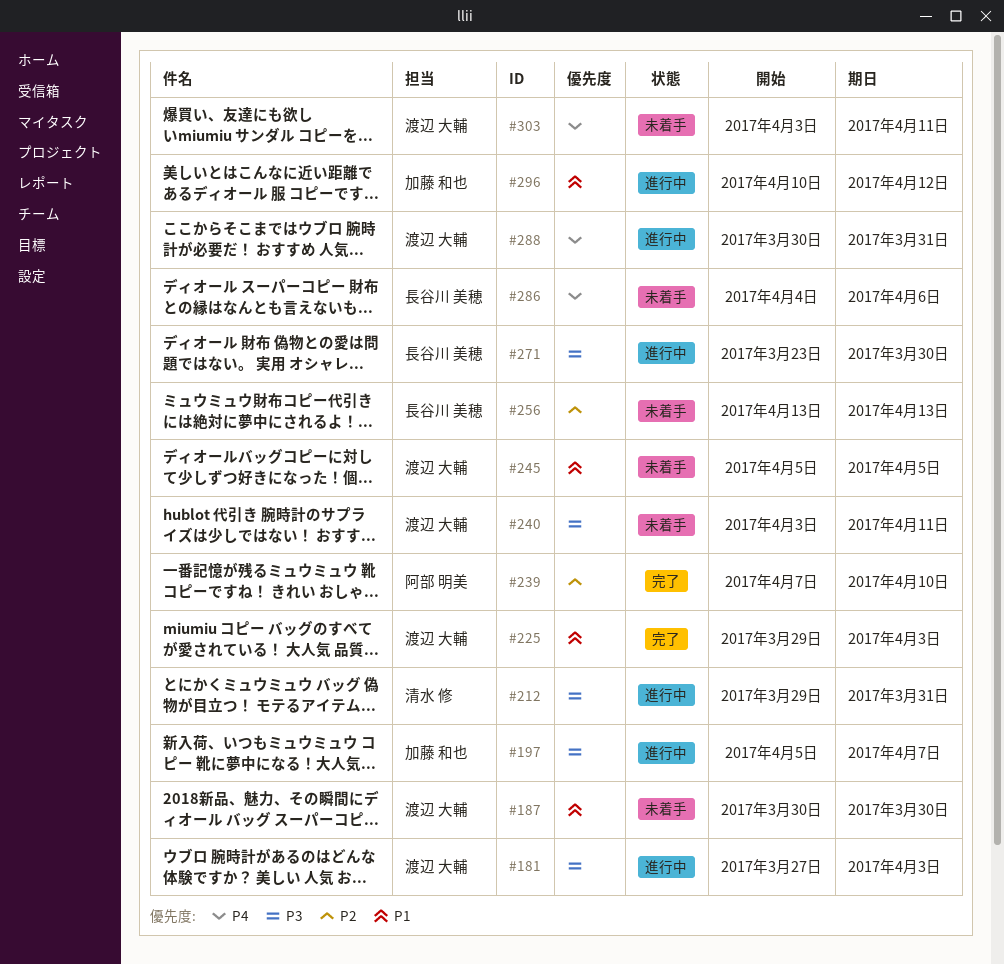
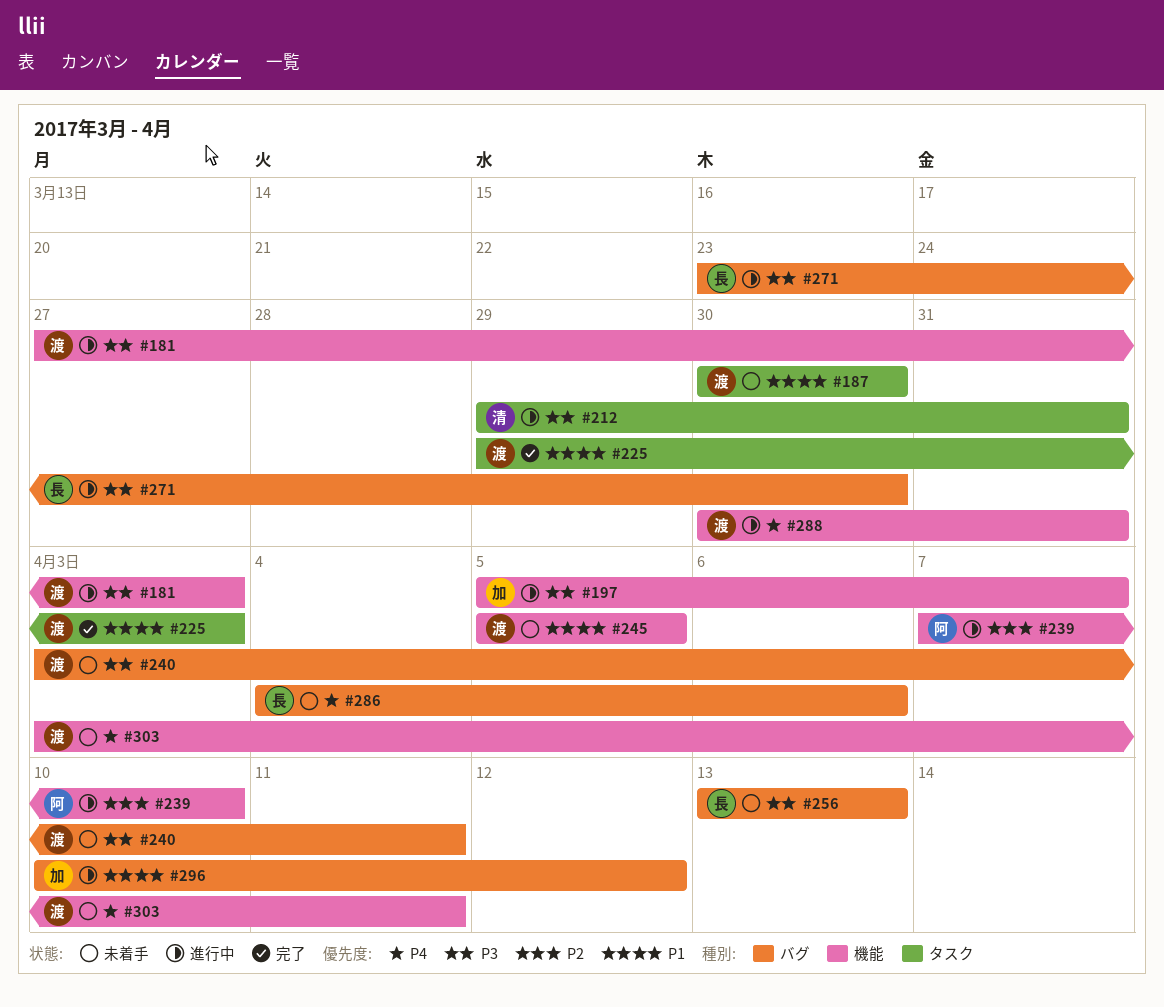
#239, status: 完了 -> 進行中
#256, priority: P2 -> P3

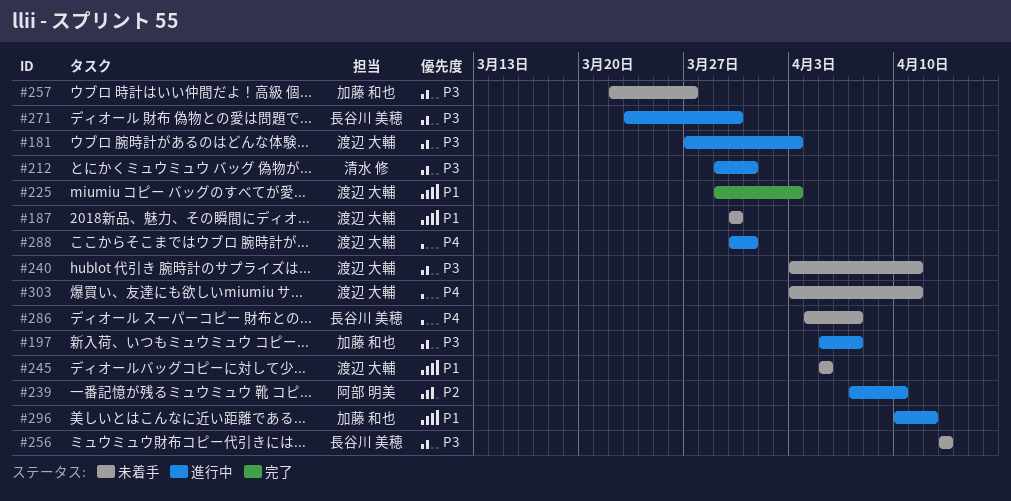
#257: none -> present
#286, due: Apr 6 -> Apr 7

